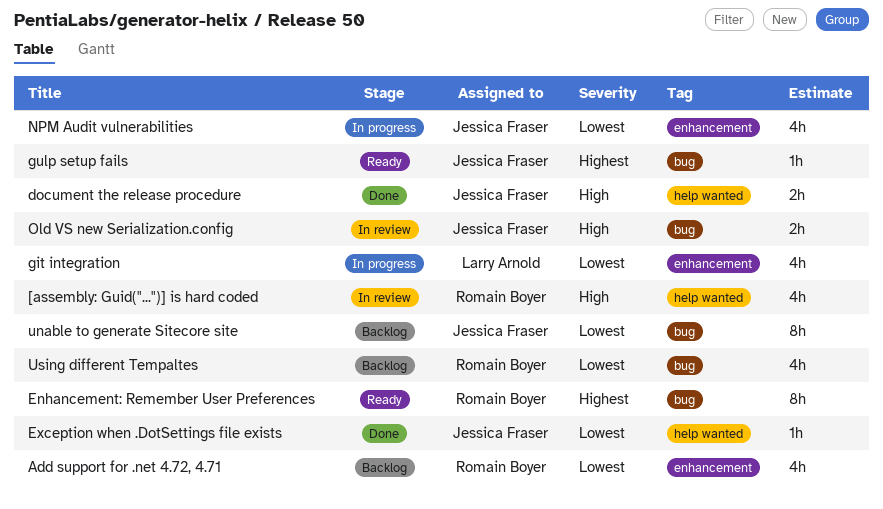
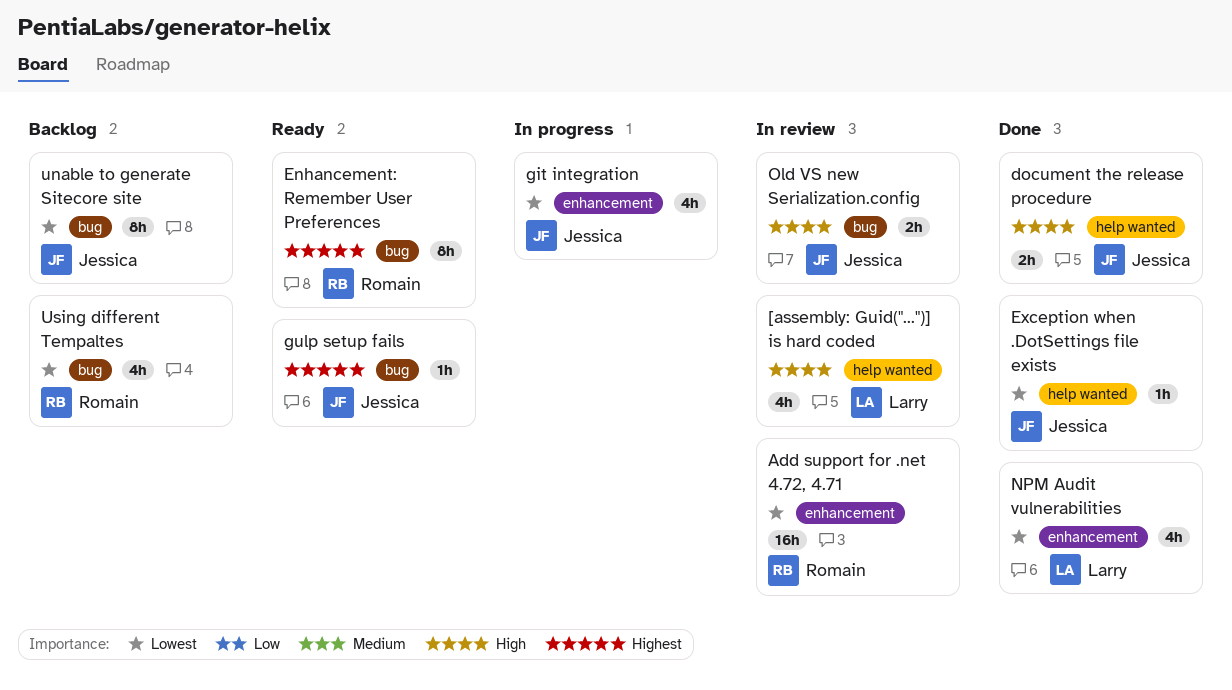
[assembly: Guid("...")] is hard coded, owner: Romain Boyer -> Larry Arnold
Add support for .net 4.72, 4.71, status: Backlog -> In review
Add support for .net 4.72, 4.71, estimate: 4h -> 16h
git integration, owner: Larry Arnold -> Jessica Fraser
NPM Audit vulnerabilities, status: In progress -> Done
NPM Audit vulnerabilities, owner: Jessica Fraser -> Larry Arnold

